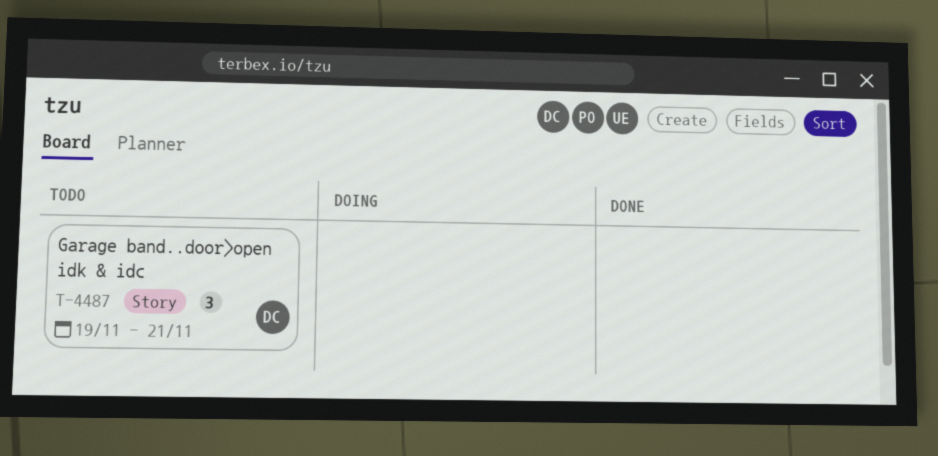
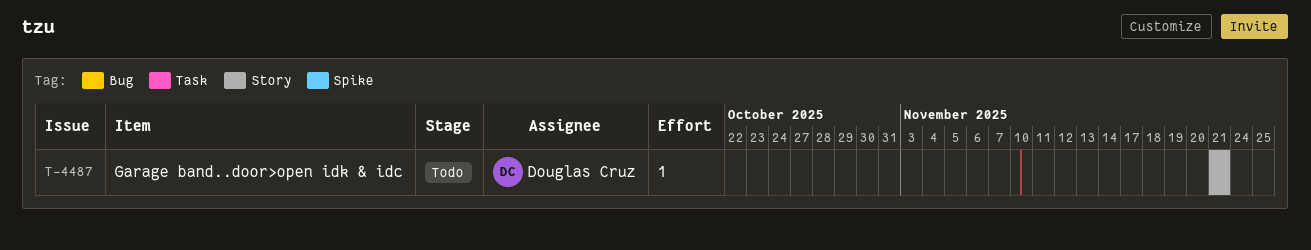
T-4487, estimate: 3 -> 1
T-4487, start: Nov 19 -> Nov 21

